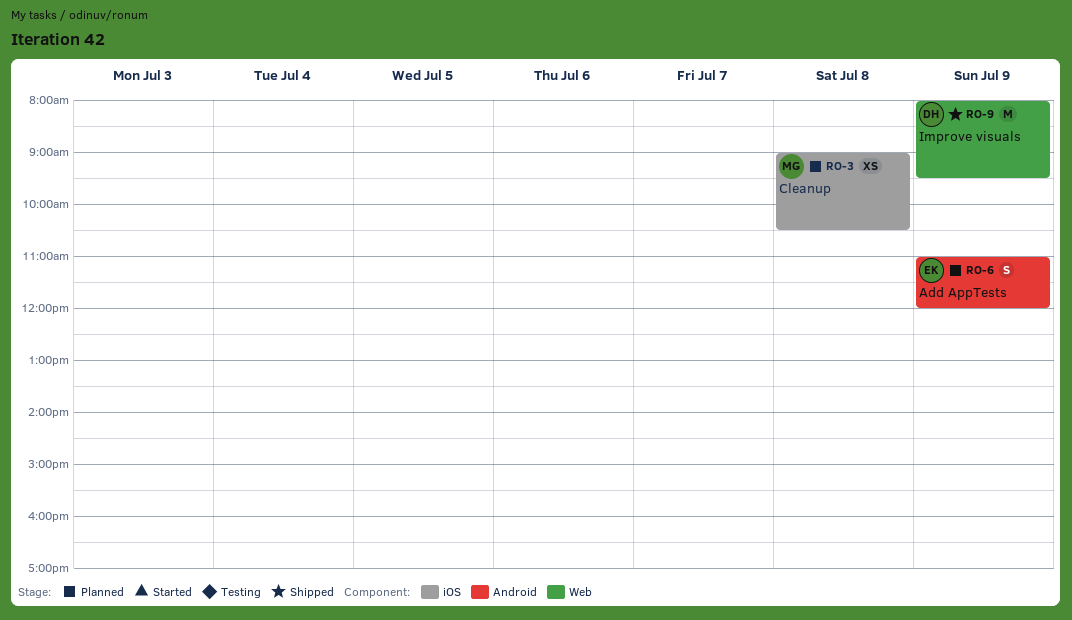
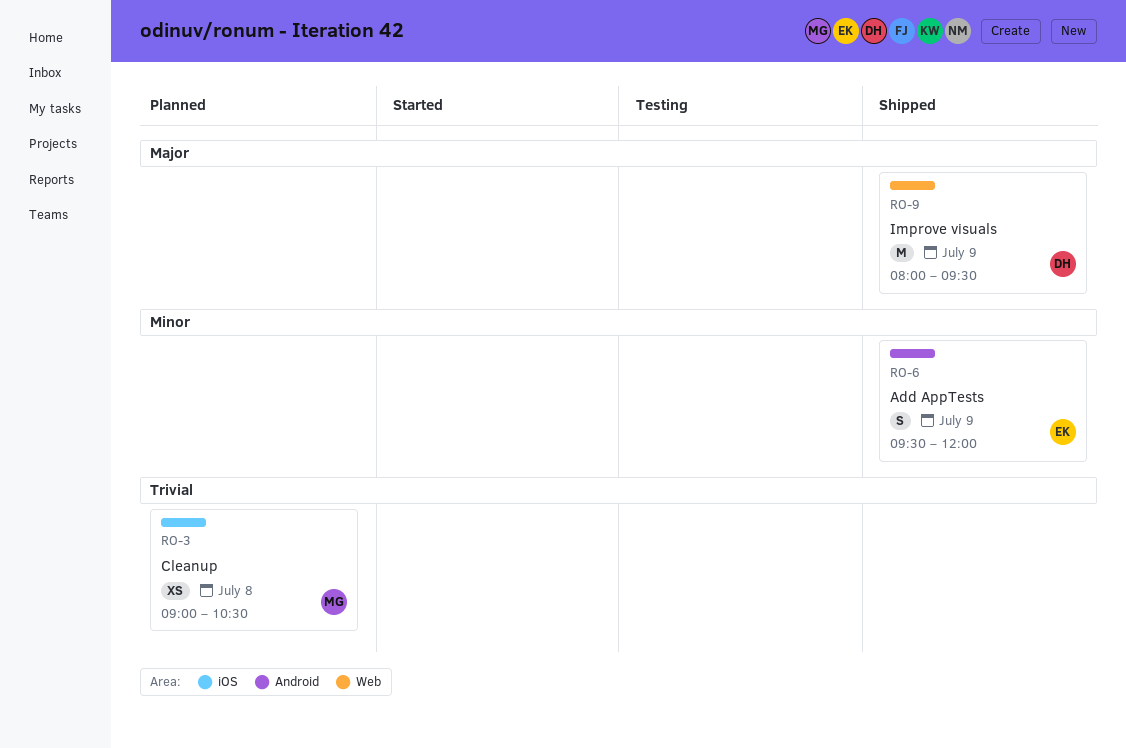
RO-6, status: Planned -> Shipped
RO-6, begins: 11:00 -> 09:30

